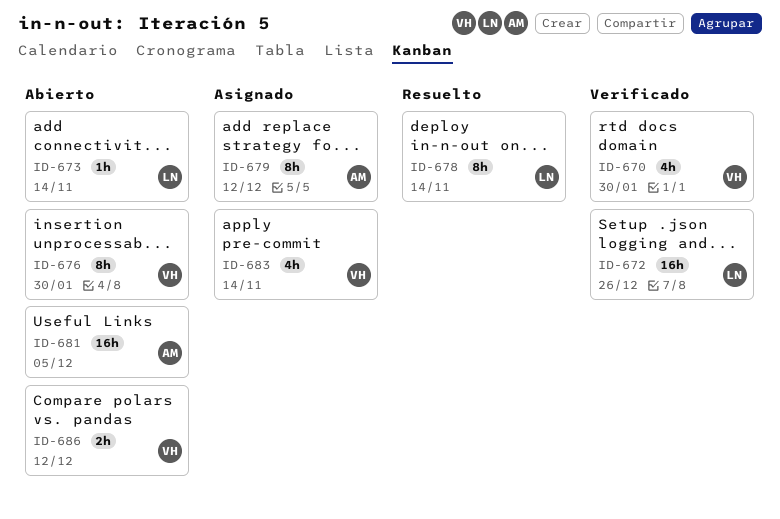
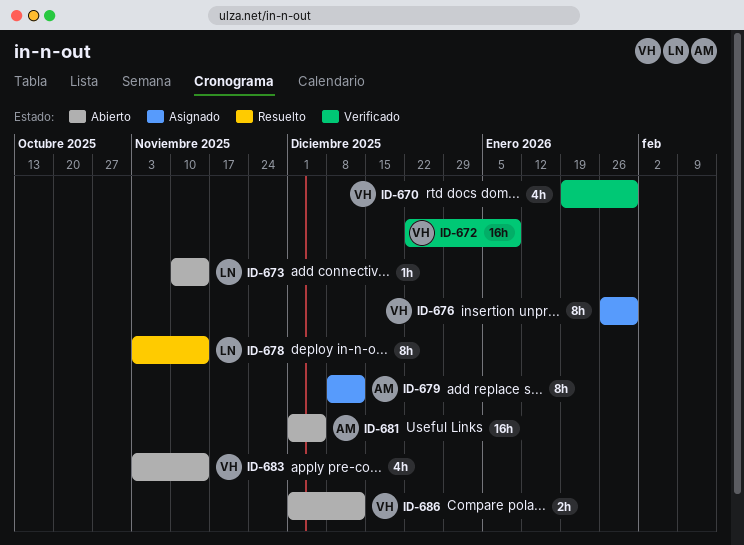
ID-672, owner: LN -> VH
ID-672, due: Dec 26 -> Jan 9
ID-676, status: Abierto -> Asignado
ID-683, status: Asignado -> Abierto

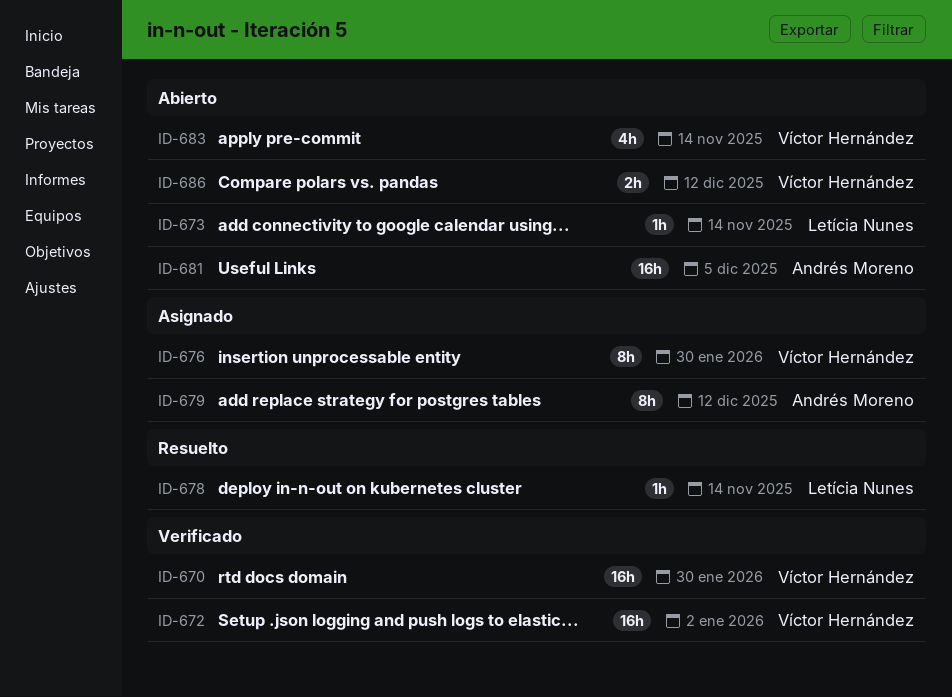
ID-670, estimate: 4h -> 16h
ID-672, due: Jan 9 -> Jan 2
ID-678, estimate: 8h -> 1h

